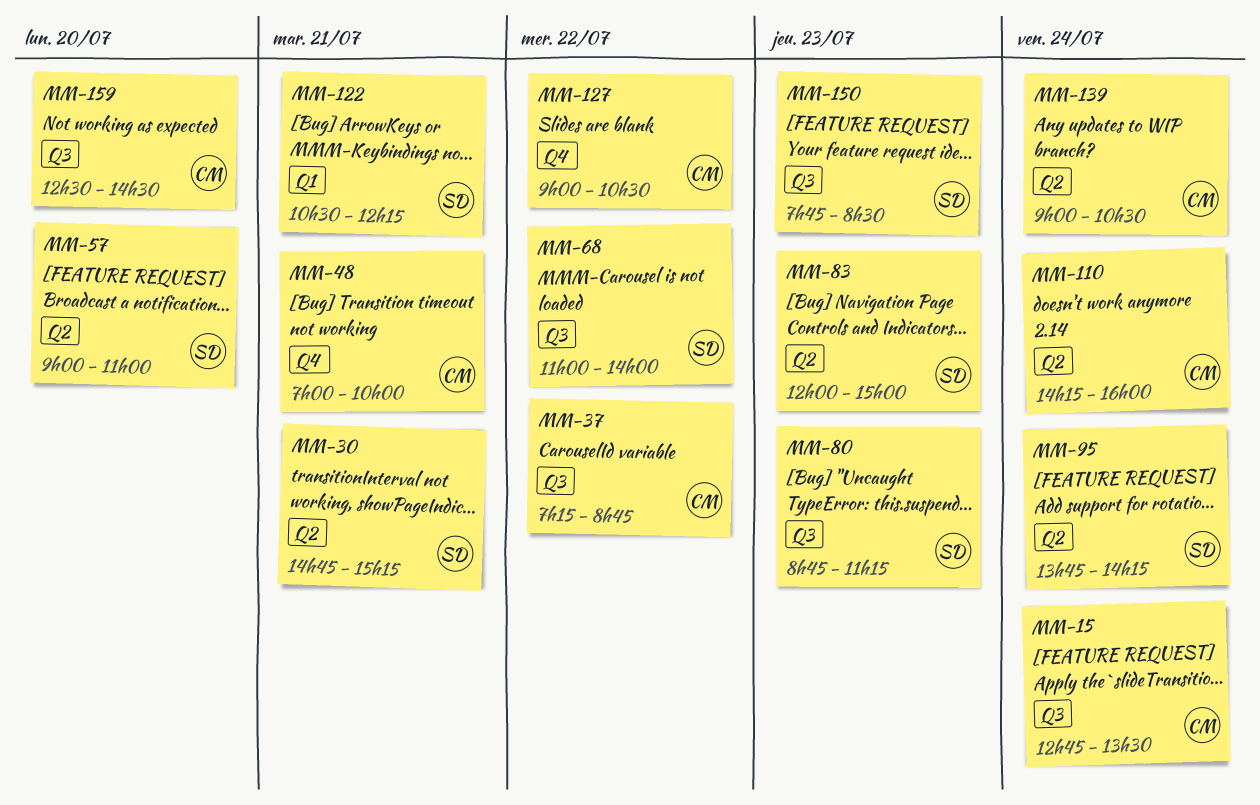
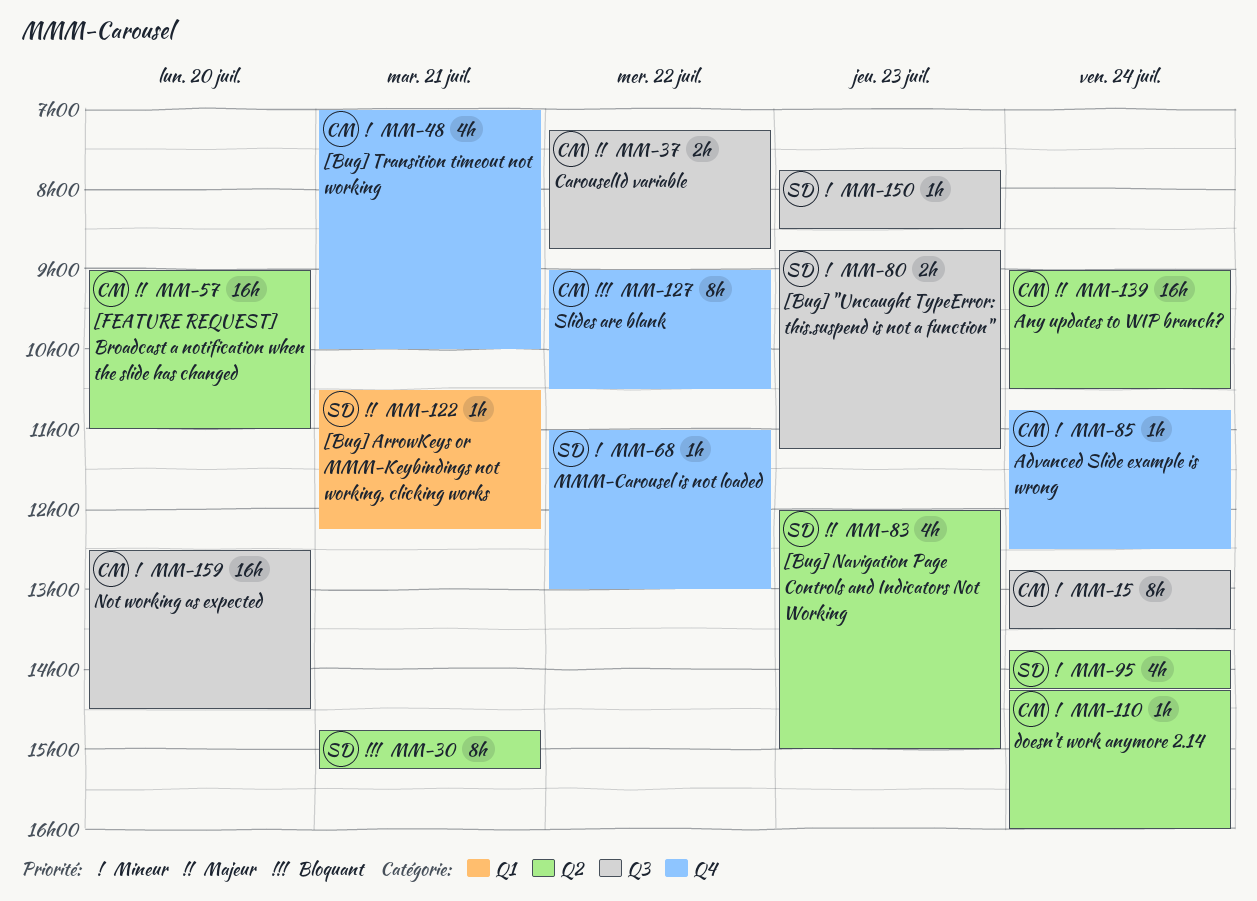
MM-57, owner: SD -> CM
MM-68, label: Q3 -> Q4
MM-68, ends: 14:00 -> 13:00
MM-85: none -> present

